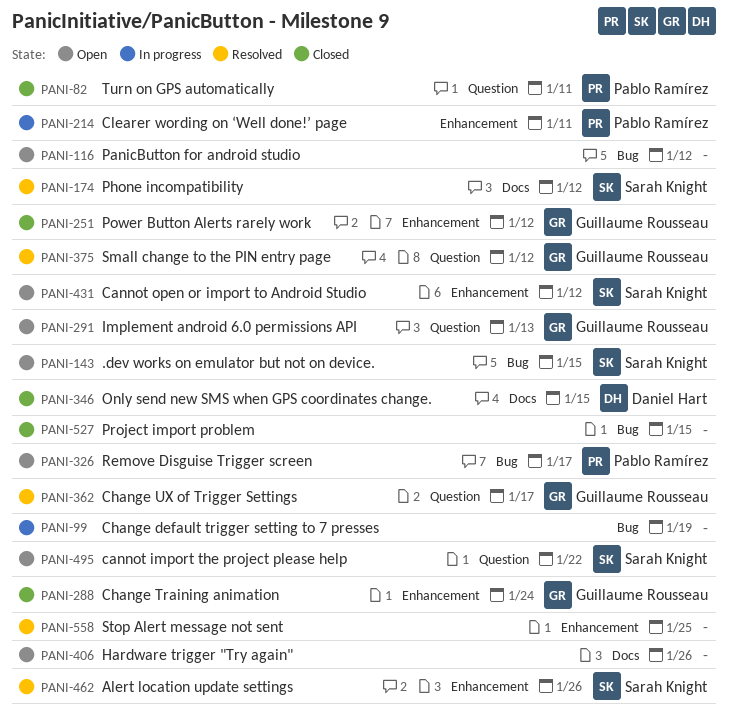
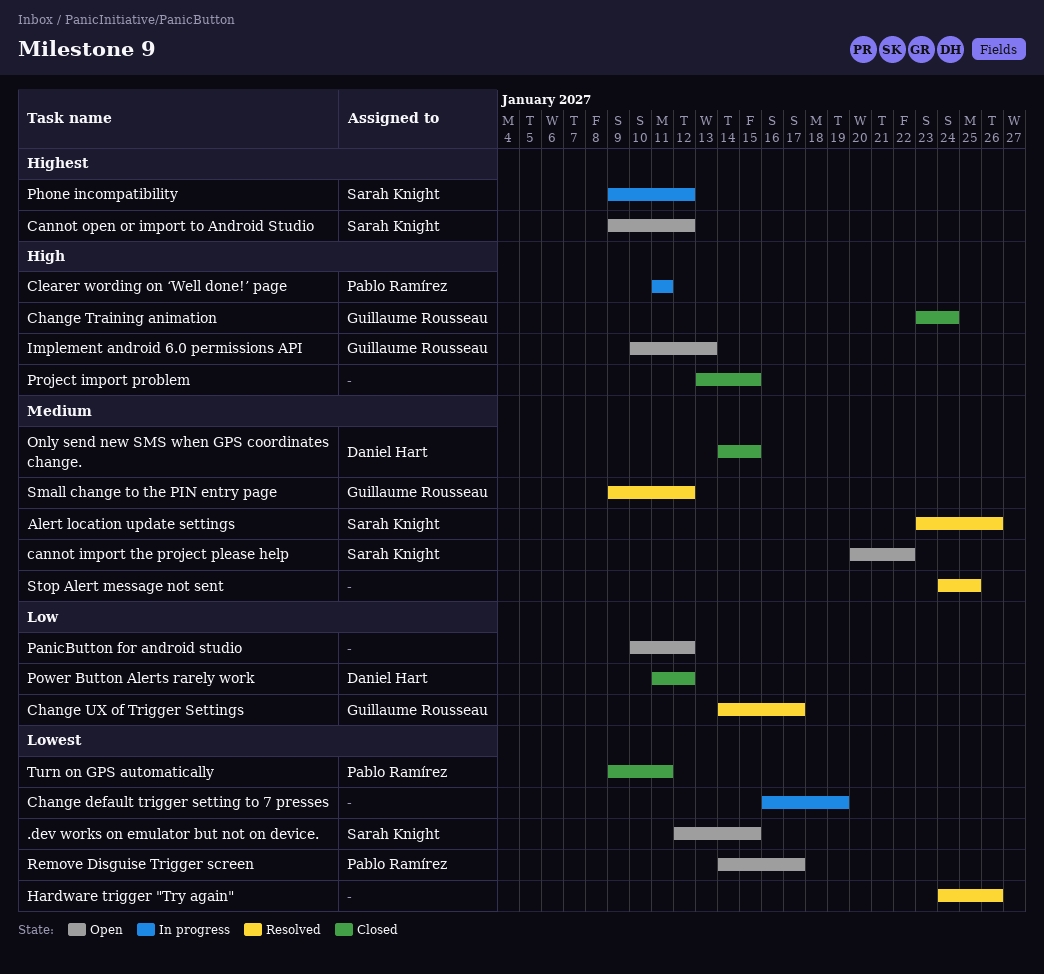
Hardware trigger "Try again", status: Open -> Resolved
Phone incompatibility, status: Resolved -> In progress
Power Button Alerts rarely work, owner: Guillaume Rousseau -> Daniel Hart

